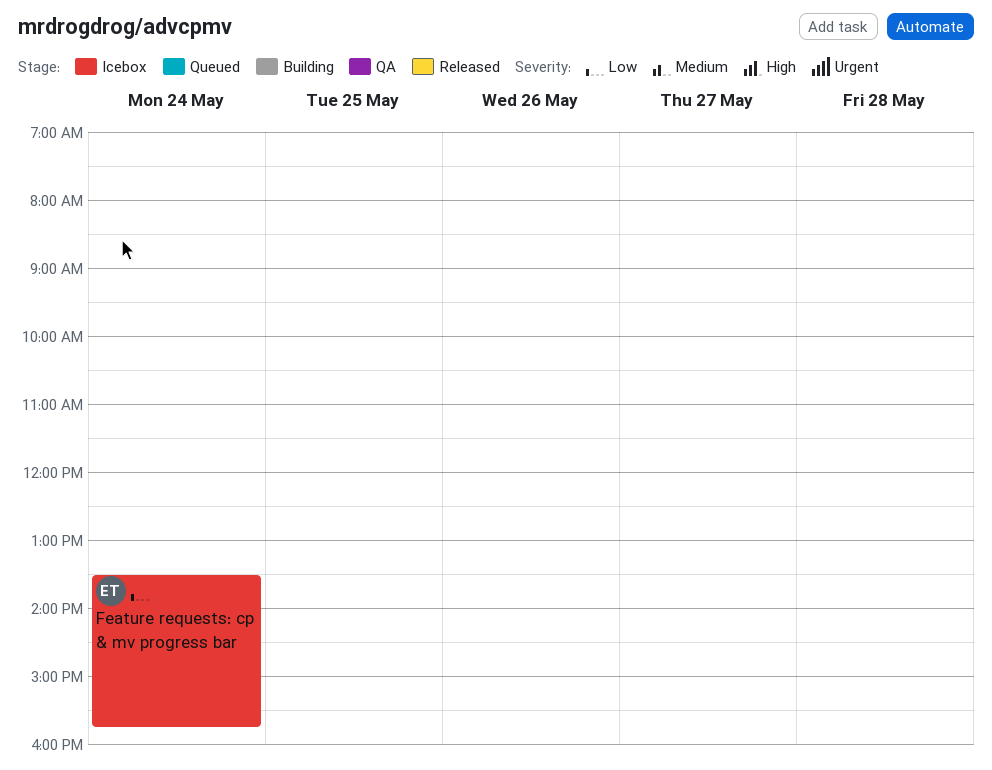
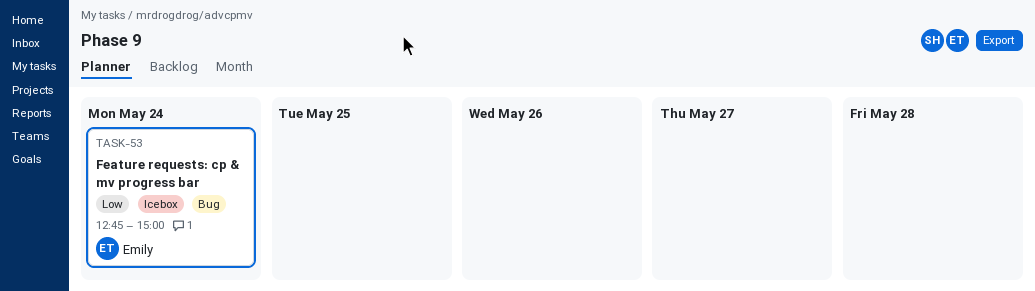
Feature requests: cp & mv progress bar, begins: 13:30 -> 12:45
Feature requests: cp & mv progress bar, ends: 15:45 -> 15:00

